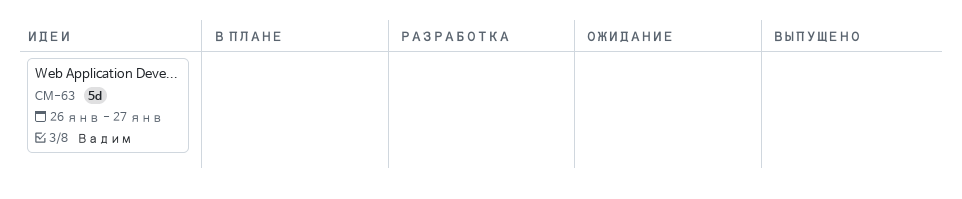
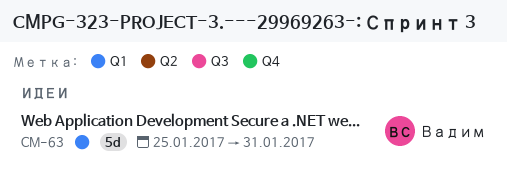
CM-63, start: Jan 26 -> Jan 25
CM-63, due: Jan 27 -> Jan 31

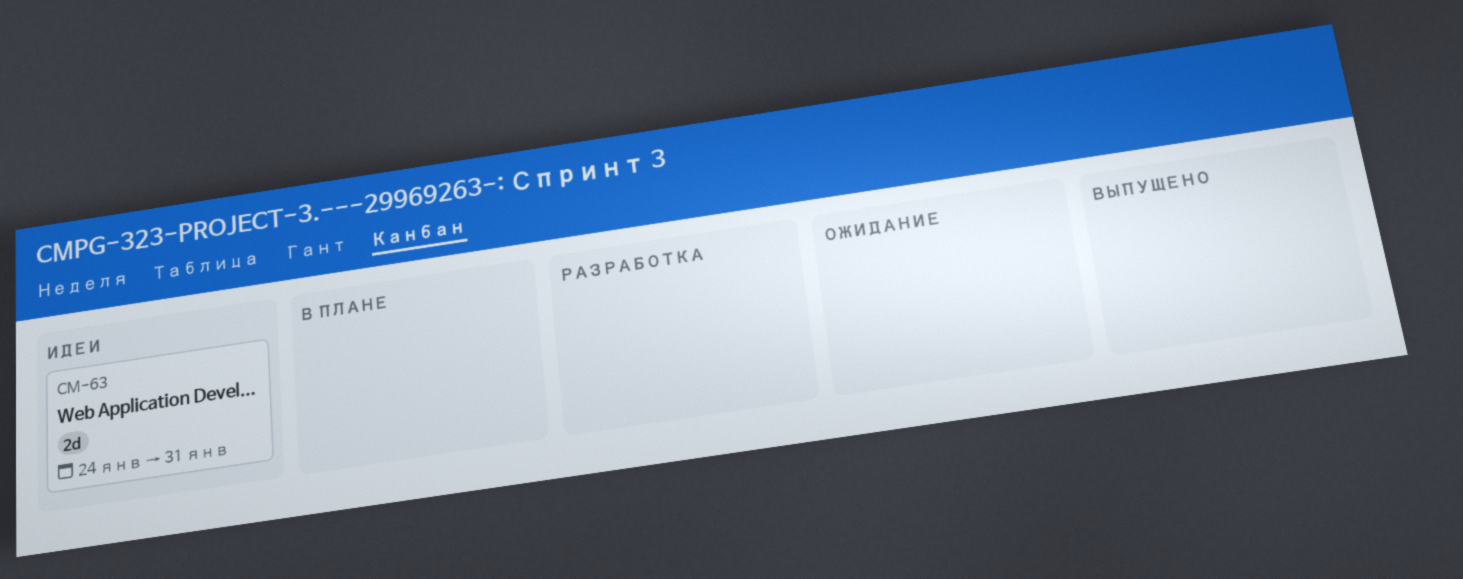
CM-63, estimate: 5d -> 2d
CM-63, start: Jan 25 -> Jan 24

